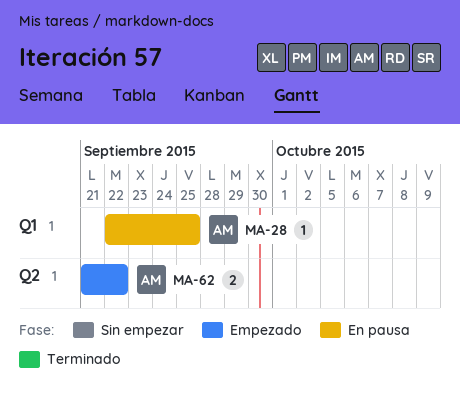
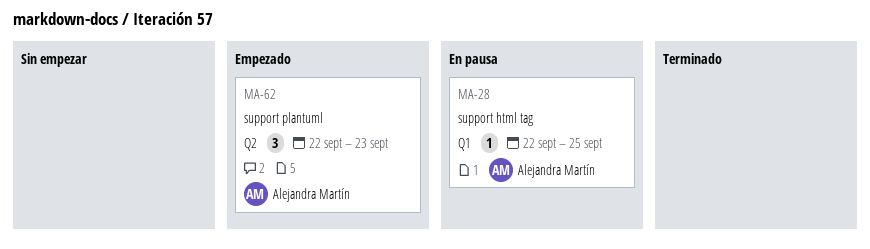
MA-62, estimate: 2 -> 3
MA-62, start: Sep 21 -> Sep 22
MA-62, due: Sep 22 -> Sep 23

